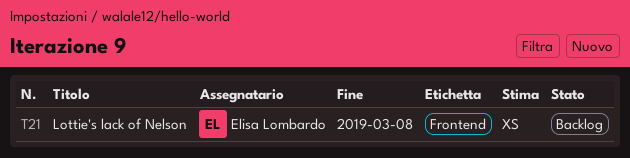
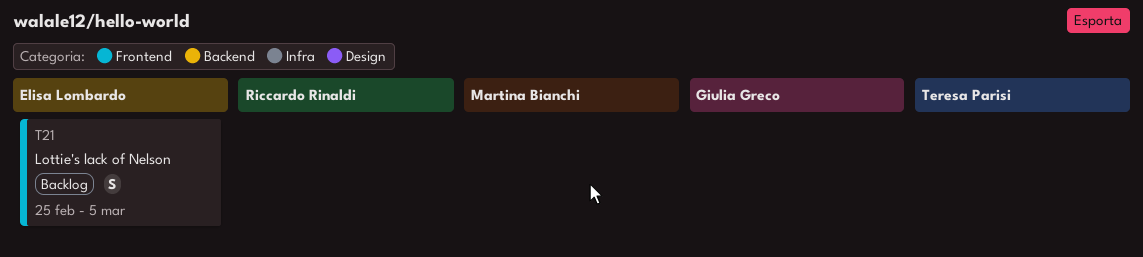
T21, estimate: XS -> S
T21, due: Mar 8 -> Mar 5

